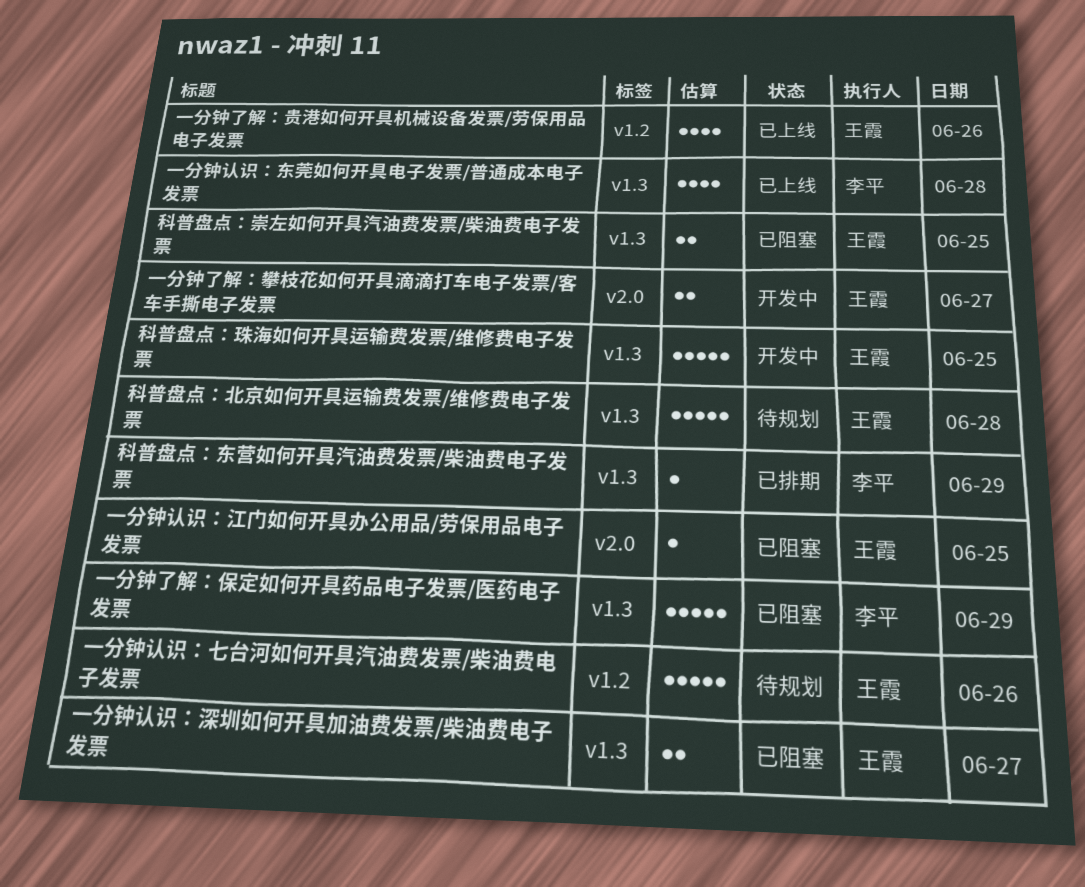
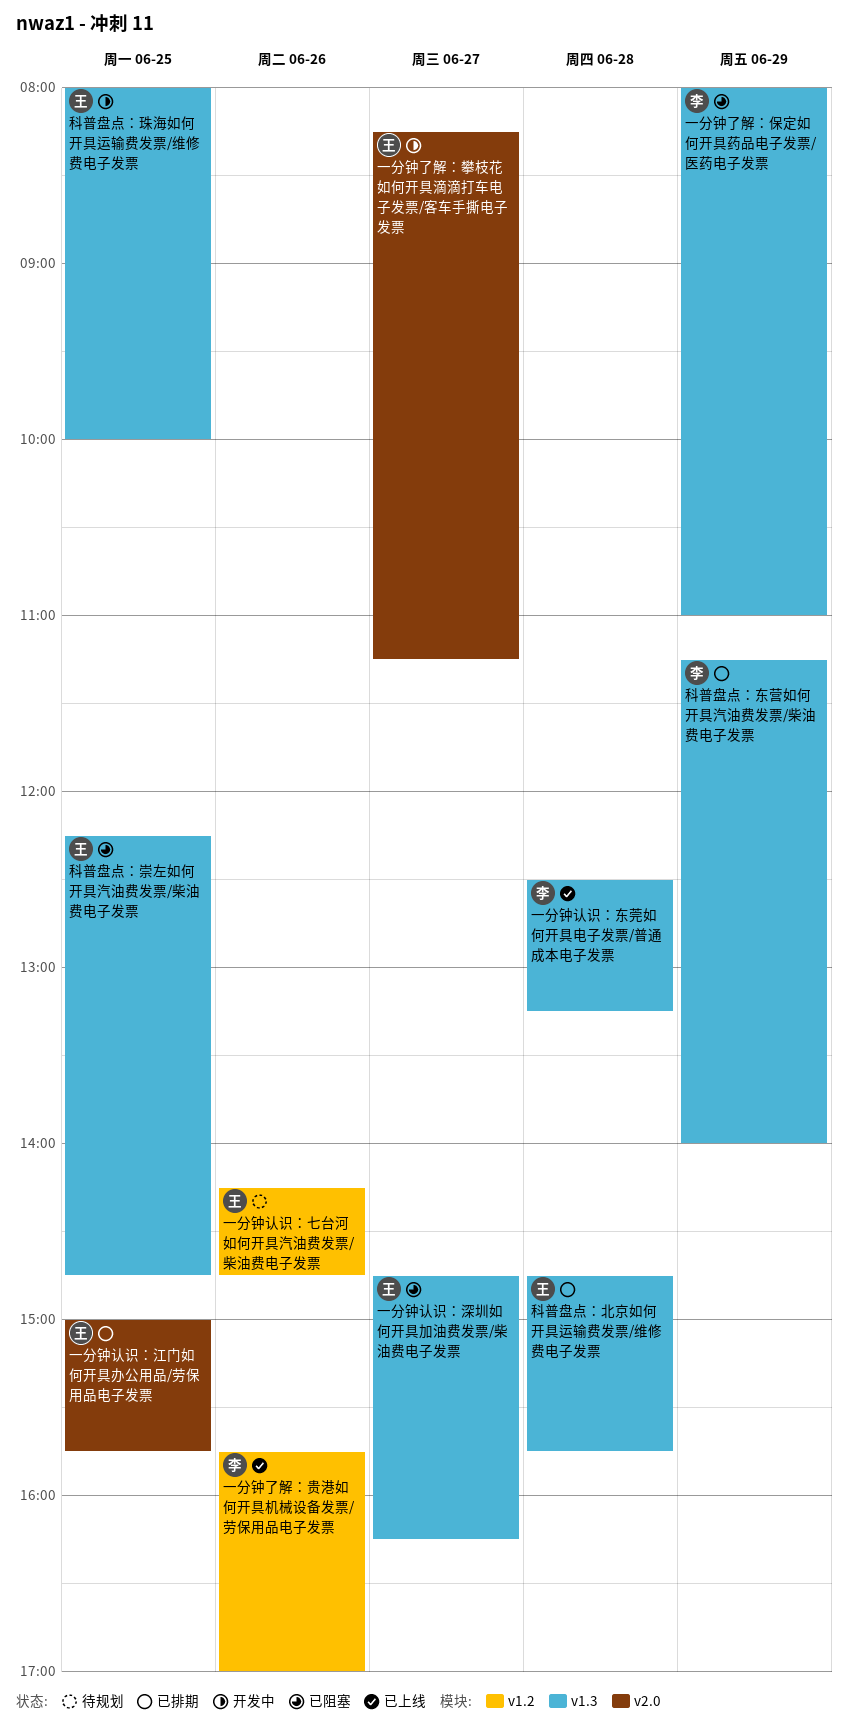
一分钟了解：贵港如何开具机械设备发票/劳保用品电子发票, owner: 王霞 -> 李平
一分钟认识：江门如何开具办公用品/劳保用品电子发票, status: 已阻塞 -> 已排期
科普盘点：北京如何开具运输费发票/维修费电子发票, status: 待规划 -> 已排期

